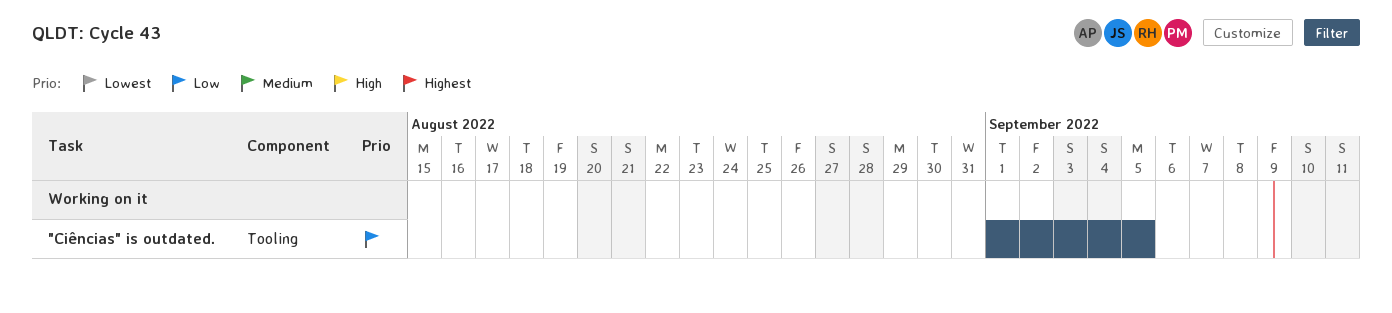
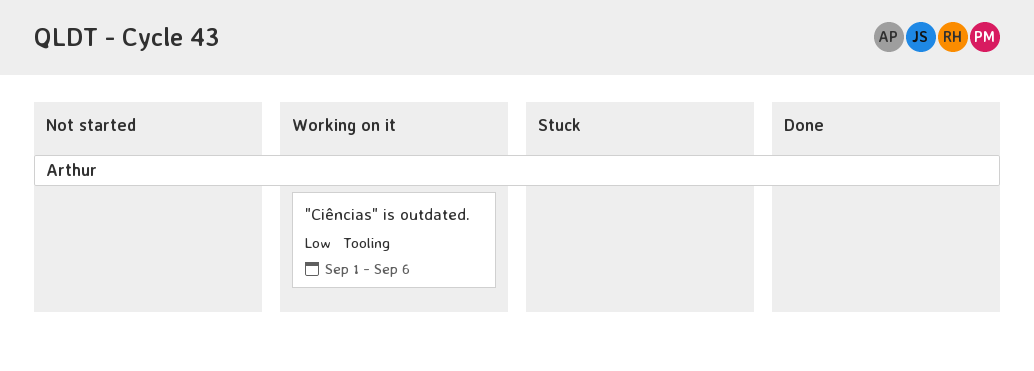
"Ciências" is outdated., due: Sep 5 -> Sep 6

